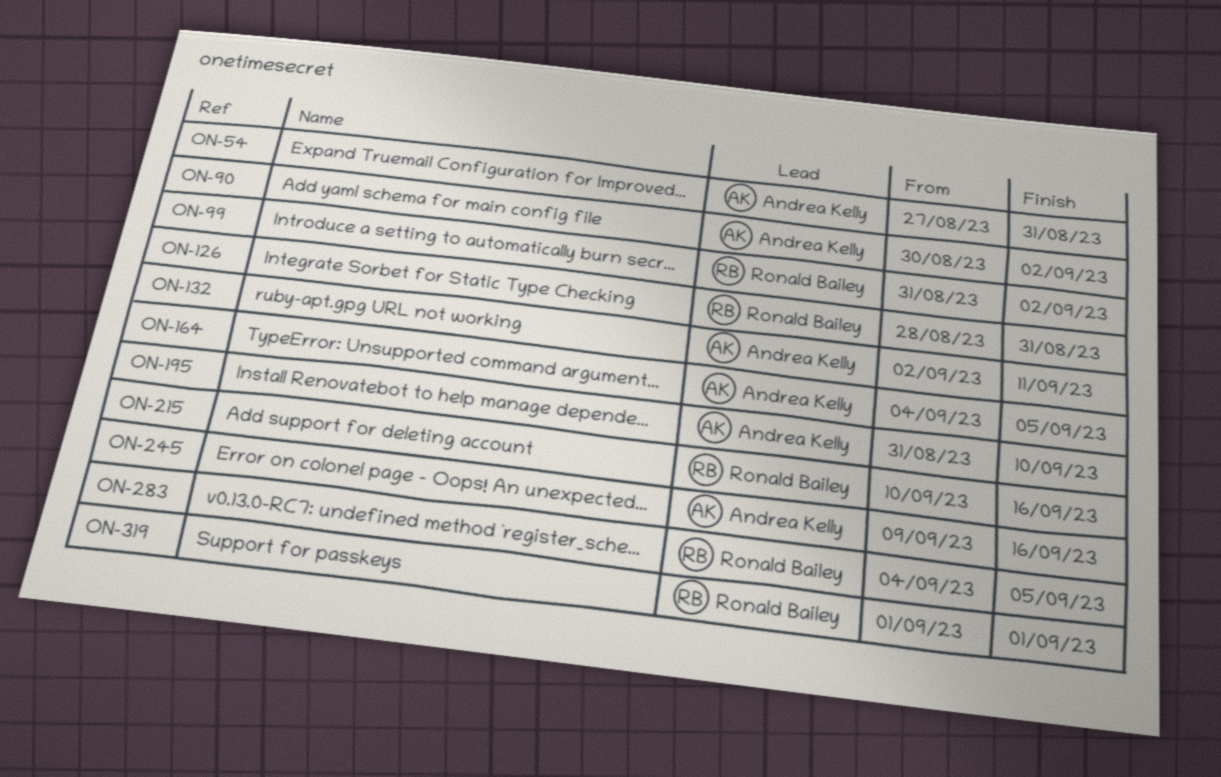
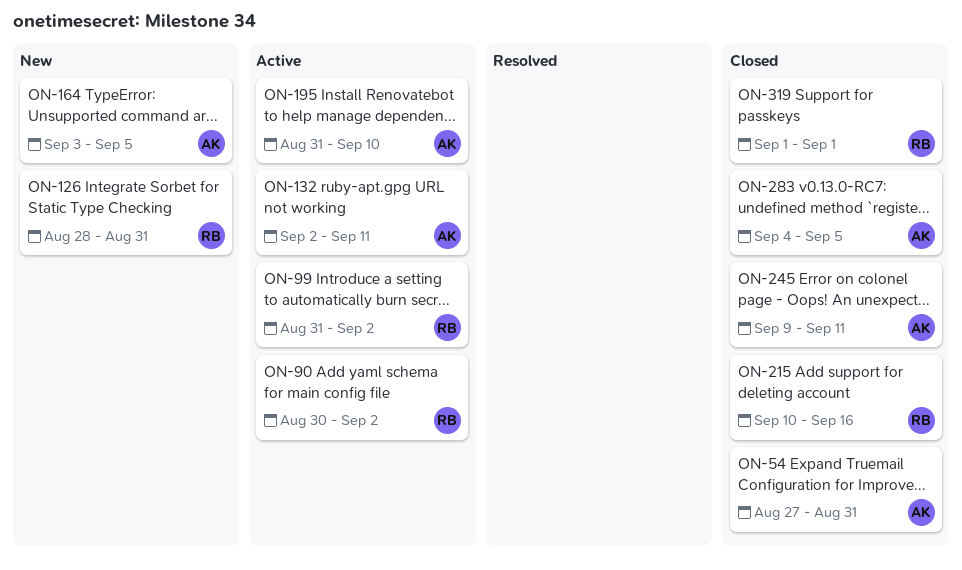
ON-90, owner: Andrea Kelly -> Ronald Bailey
ON-164, start: Sep 4 -> Sep 3
ON-245, due: Sep 16 -> Sep 11
ON-283, owner: Ronald Bailey -> Andrea Kelly

